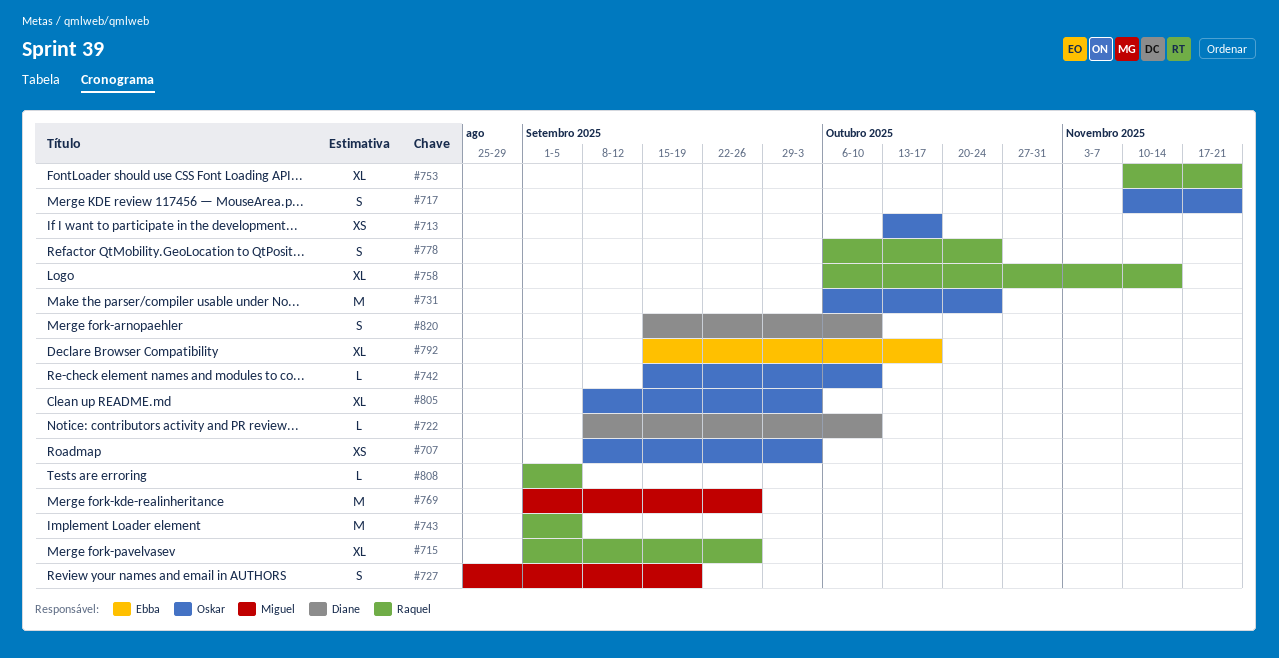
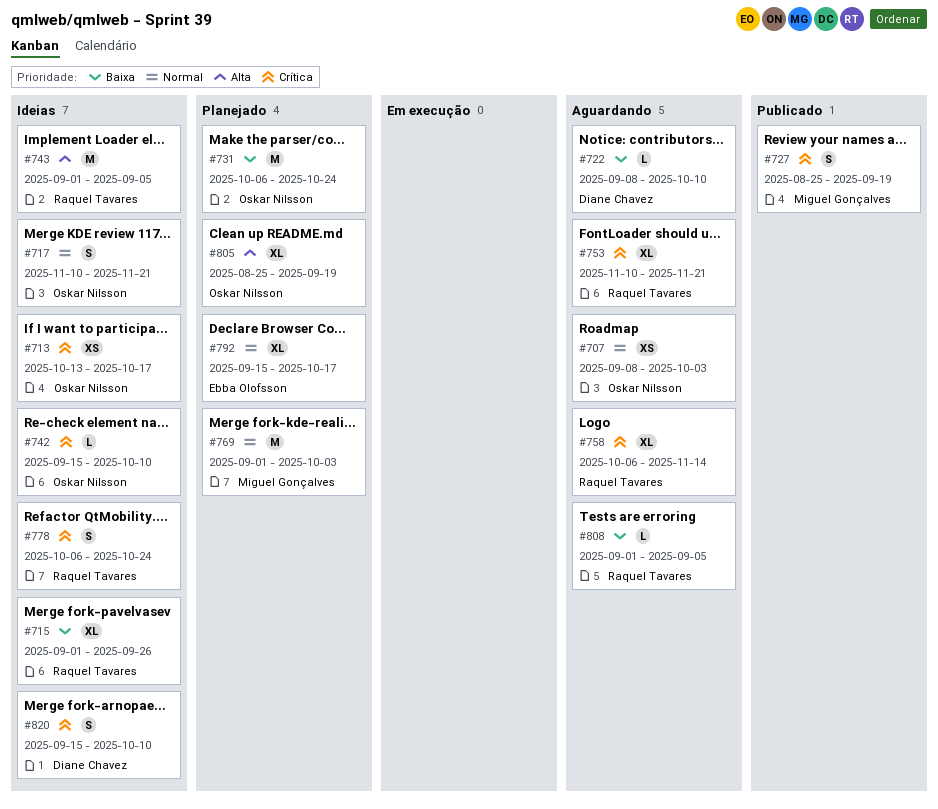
#769, due: Sep 26 -> Oct 3
#805, start: Sep 8 -> Aug 25
#805, due: Oct 3 -> Sep 19

